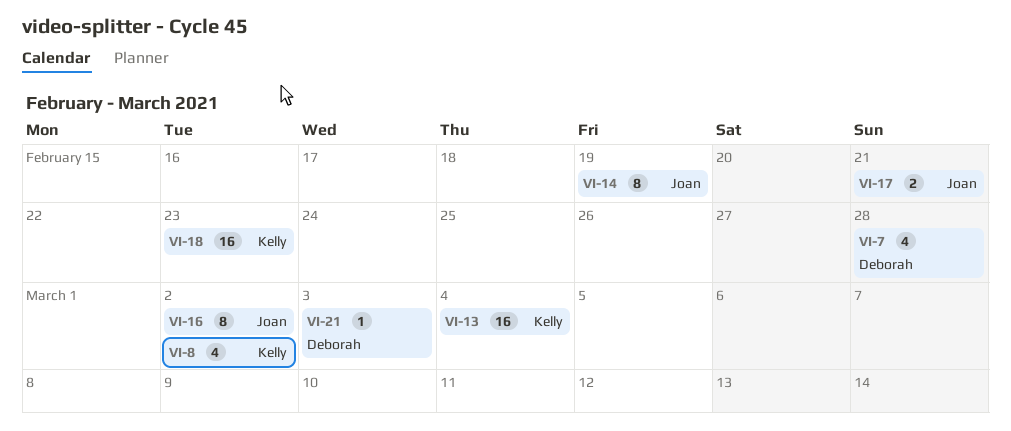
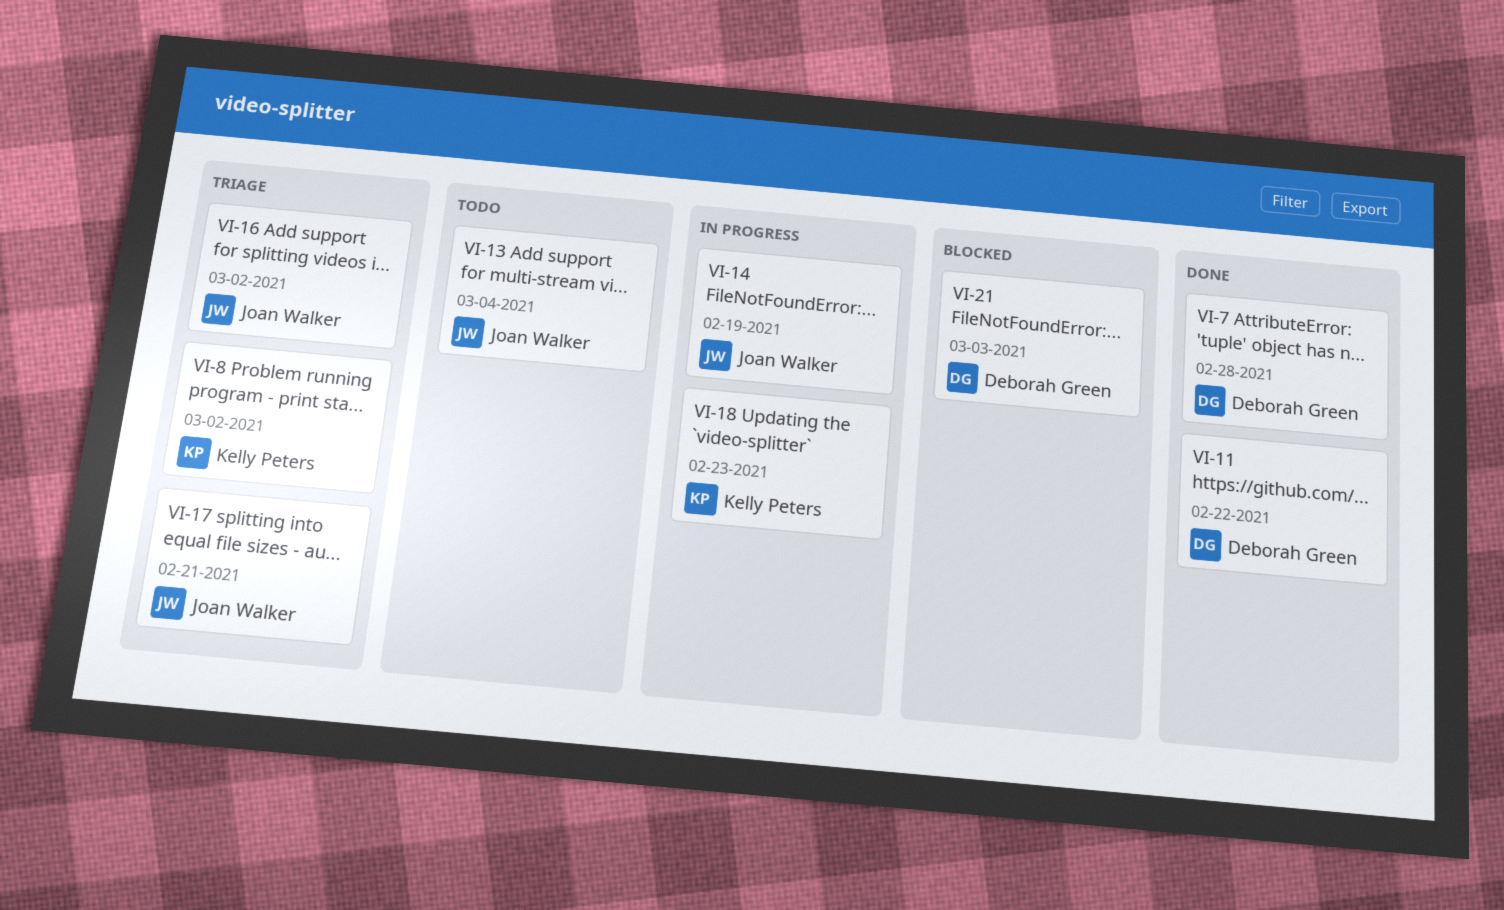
VI-11: none -> present
VI-13, owner: Kelly Peters -> Joan Walker

